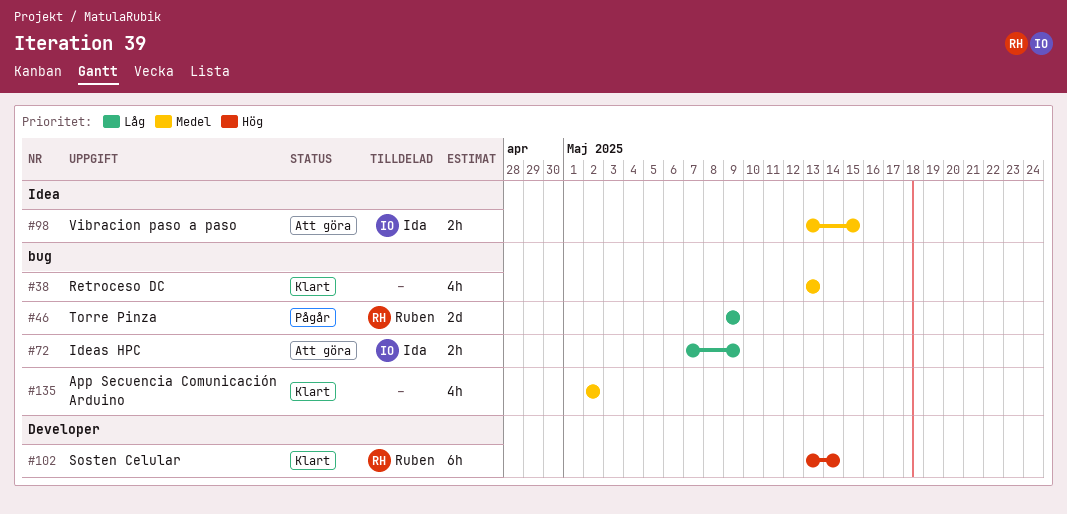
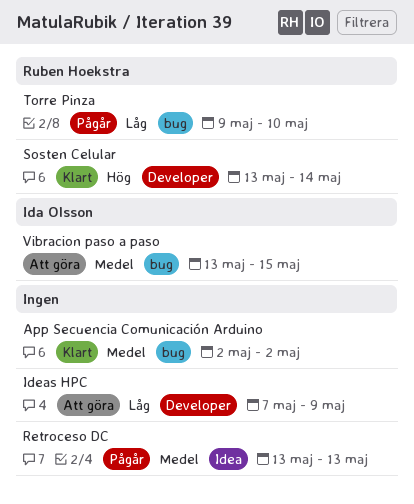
Ideas HPC, owner: Ida Olsson -> none
Ideas HPC, label: bug -> Developer
Retroceso DC, status: Klart -> Pågår
Retroceso DC, label: bug -> Idea
Torre Pinza, due: May 9 -> May 10
Vibracion paso a paso, label: Idea -> bug

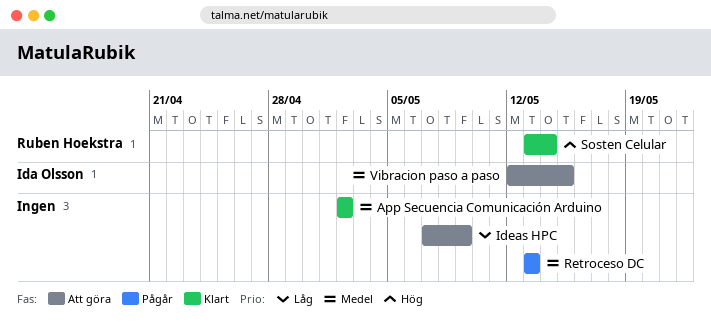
Torre Pinza: present -> none
Vibracion paso a paso, start: May 13 -> May 12

